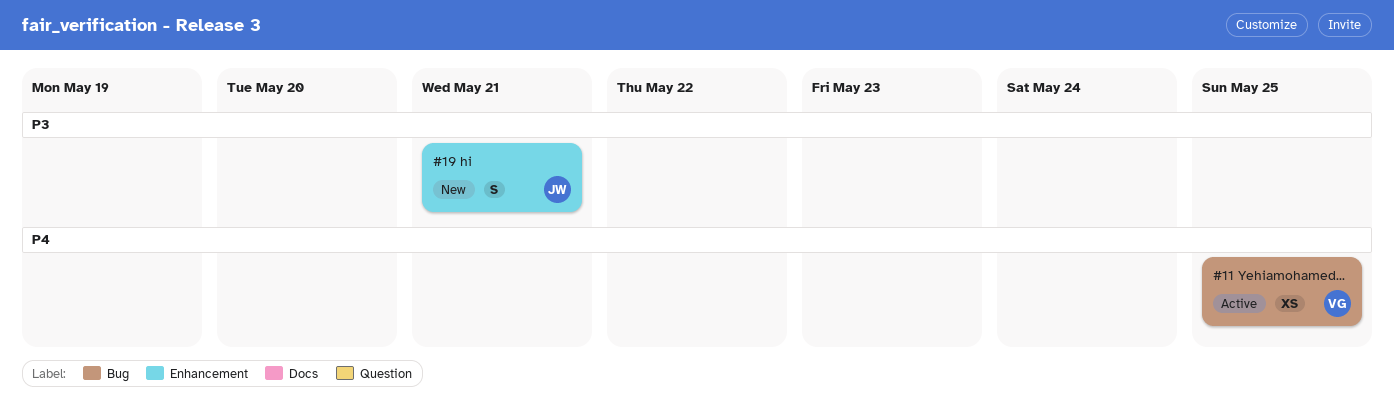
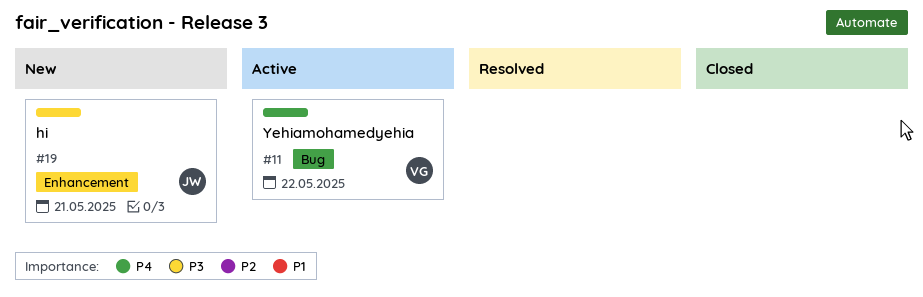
#11, due: May 25 -> May 22

